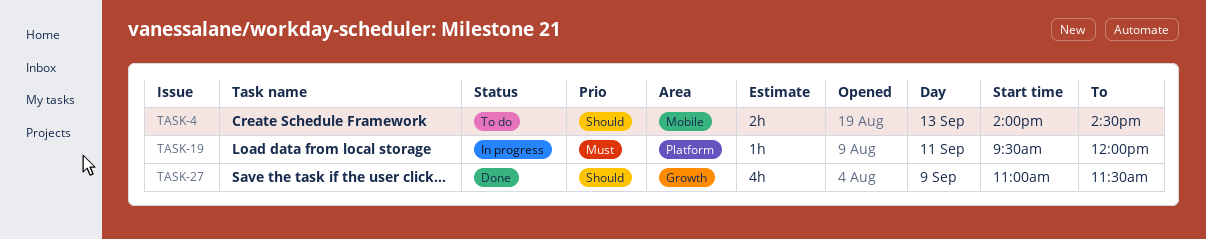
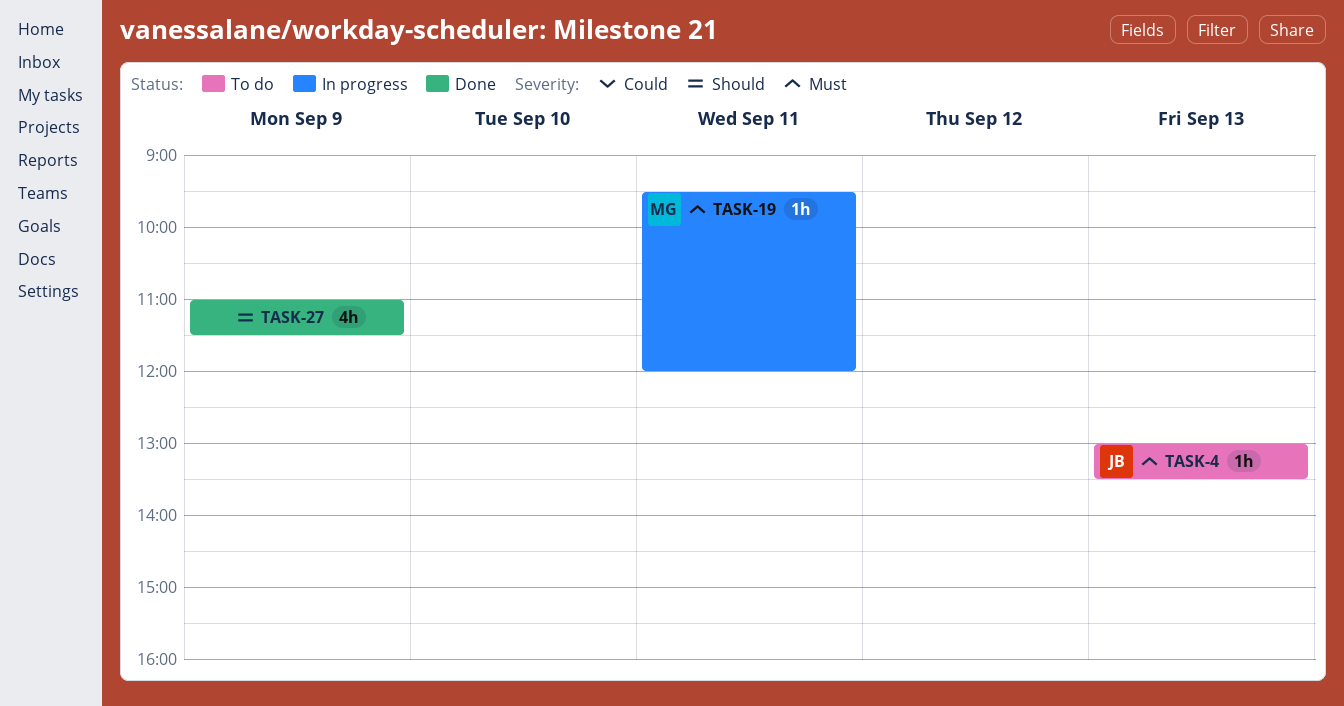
TASK-4, priority: Should -> Must
TASK-4, estimate: 2h -> 1h
TASK-4, begins: 14:00 -> 13:00
TASK-4, ends: 14:30 -> 13:30

